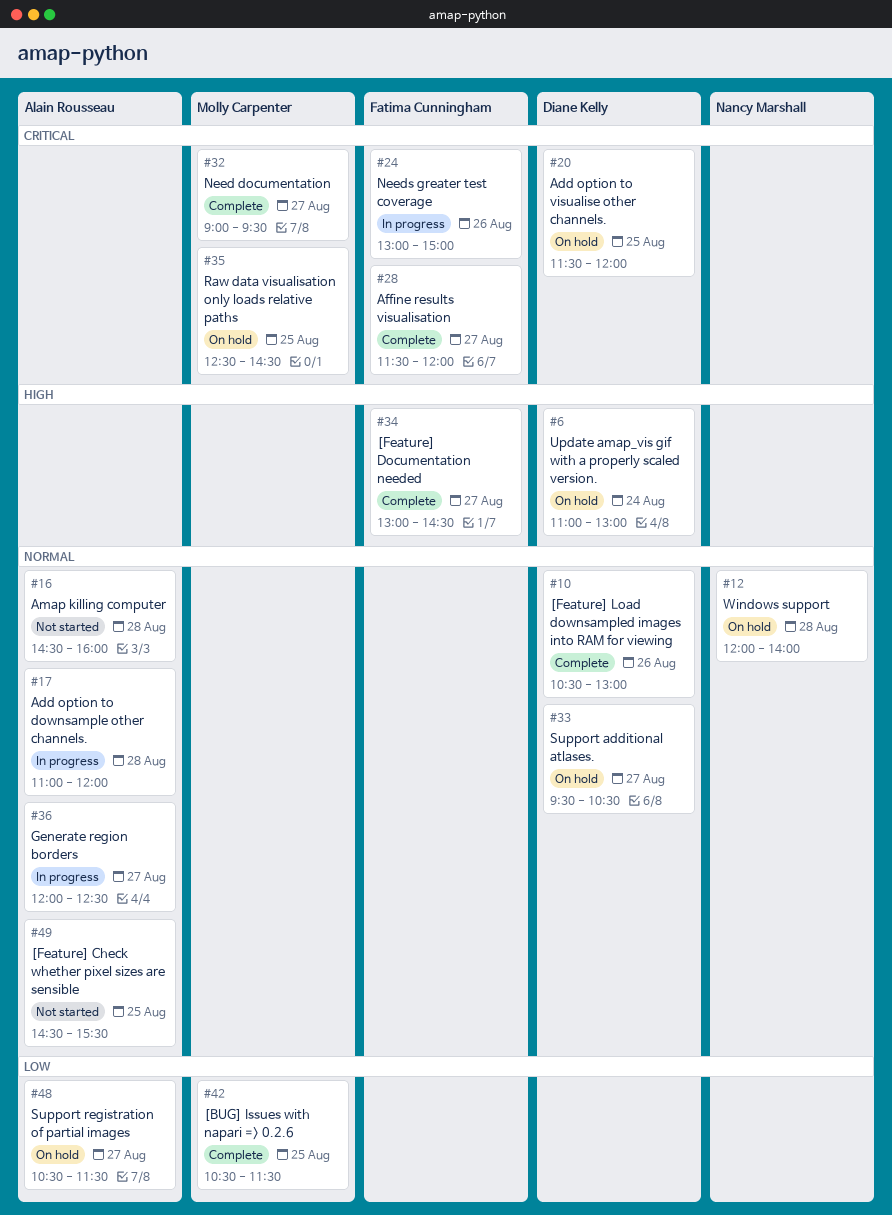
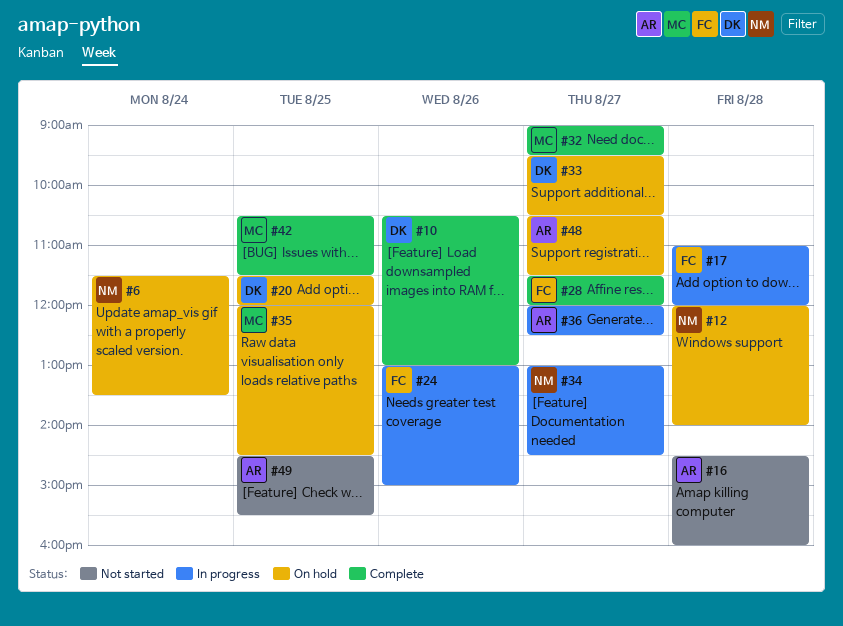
#6, owner: Diane Kelly -> Nancy Marshall
#6, begins: 11:00 -> 11:30
#6, ends: 13:00 -> 13:30
#17, owner: Alain Rousseau -> Fatima Cunningham
#34, status: Complete -> In progress
#34, owner: Fatima Cunningham -> Nancy Marshall
#35, begins: 12:30 -> 12:00

